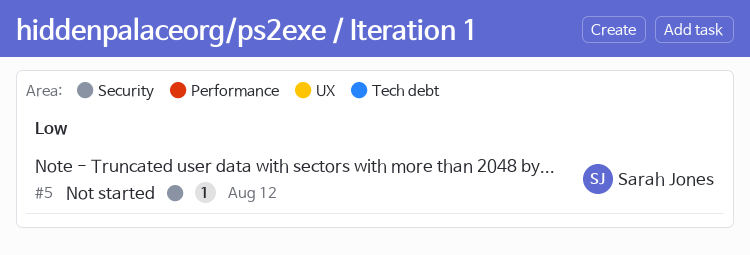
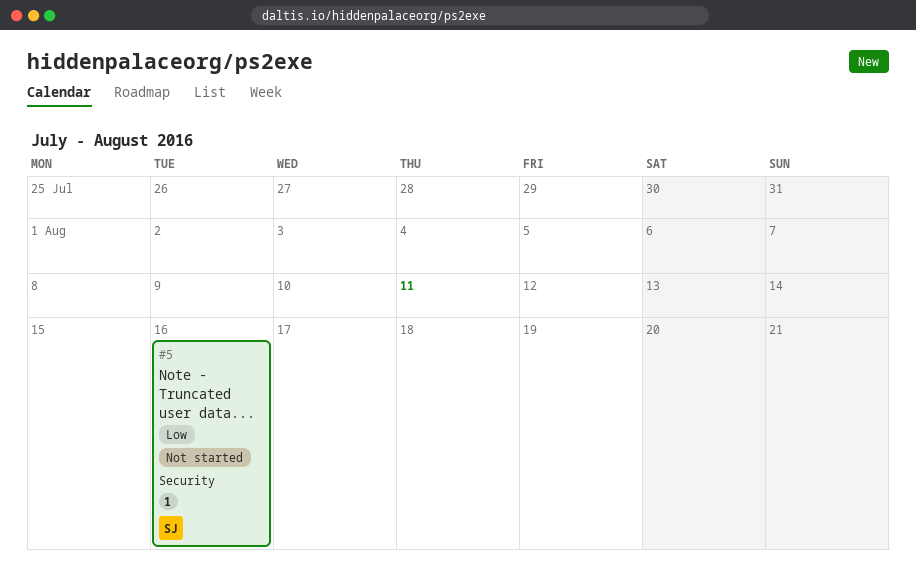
#5, due: Aug 12 -> Aug 16

